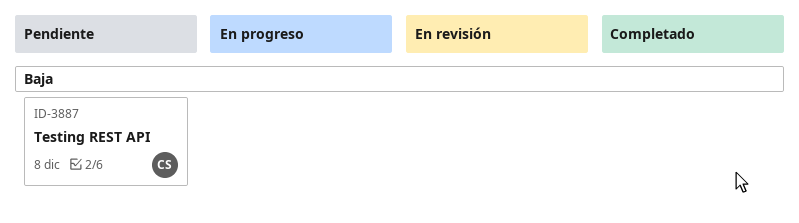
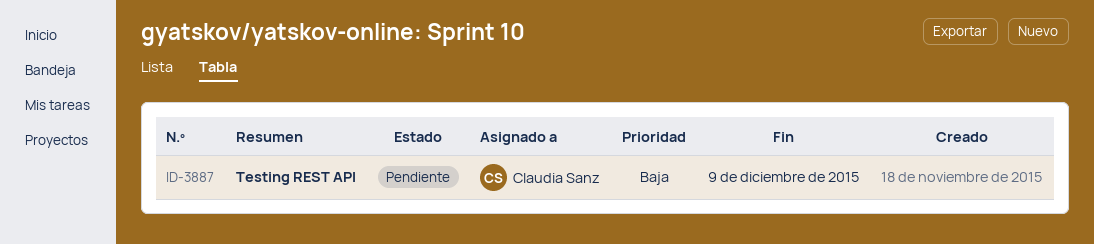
ID-3887, due: Dec 8 -> Dec 9

